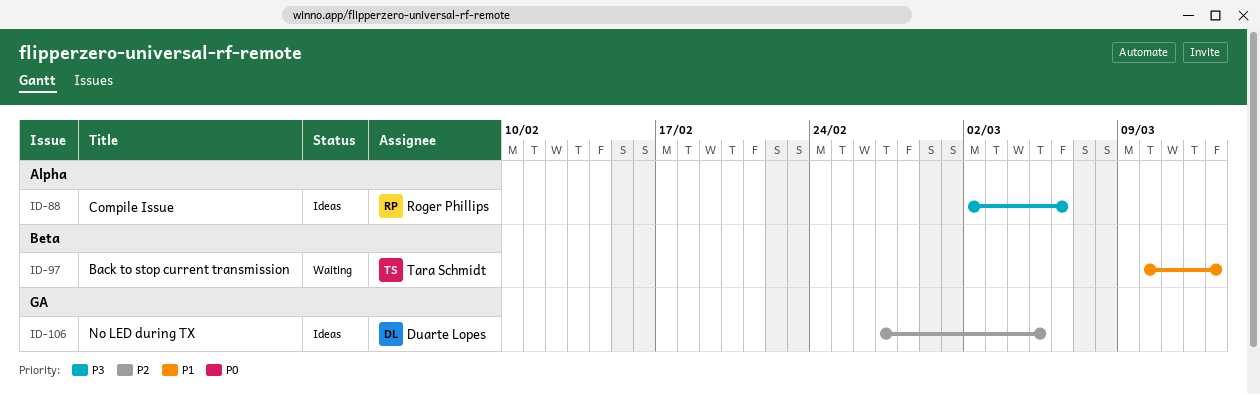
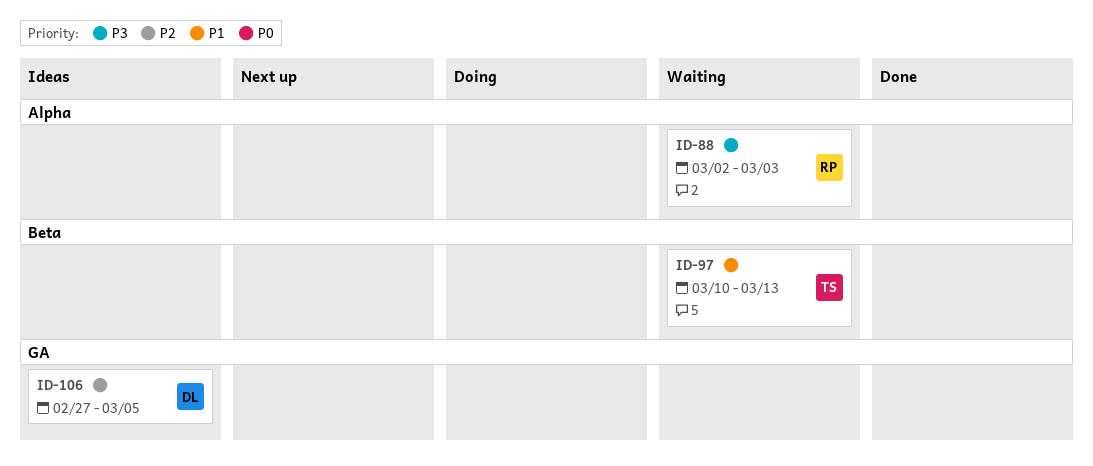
ID-88, status: Ideas -> Waiting
ID-88, due: Mar 6 -> Mar 3

